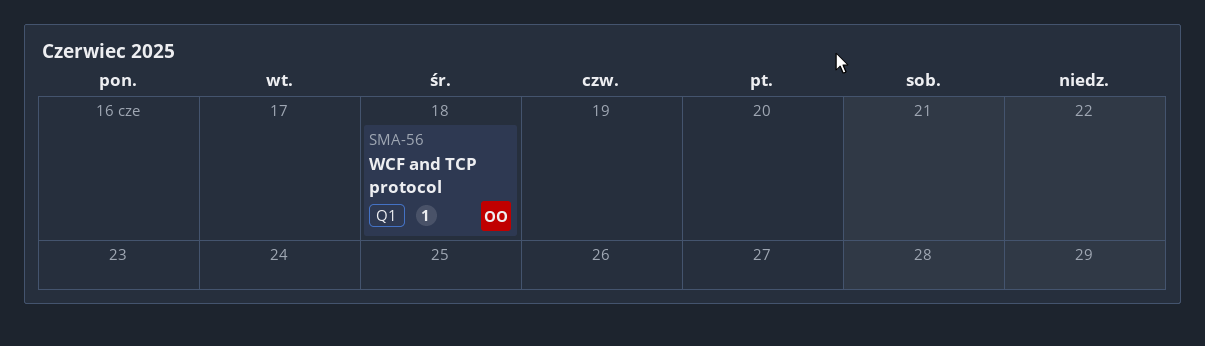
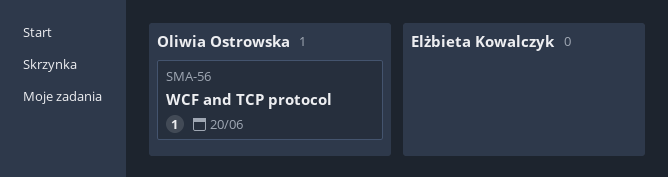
SMA-56, due: Jun 18 -> Jun 20

